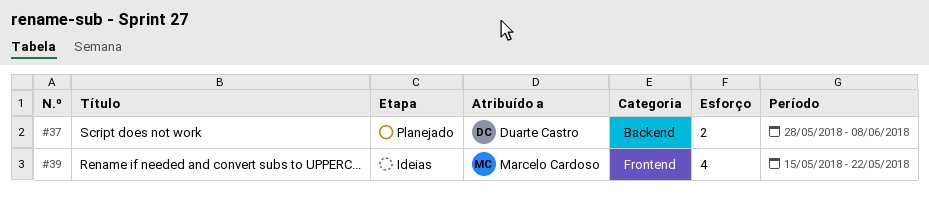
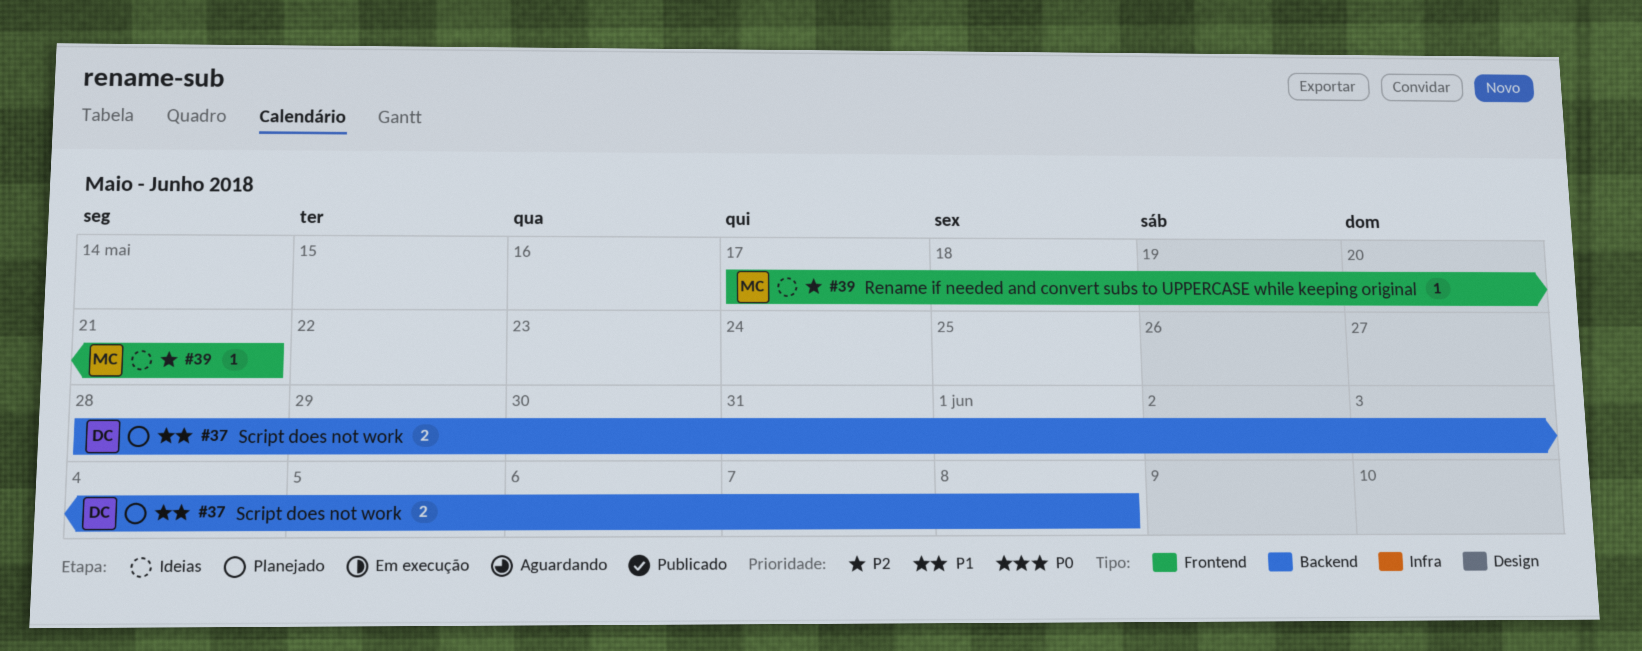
#39, estimate: 4 -> 1
#39, start: May 15 -> May 17
#39, due: May 22 -> May 21

